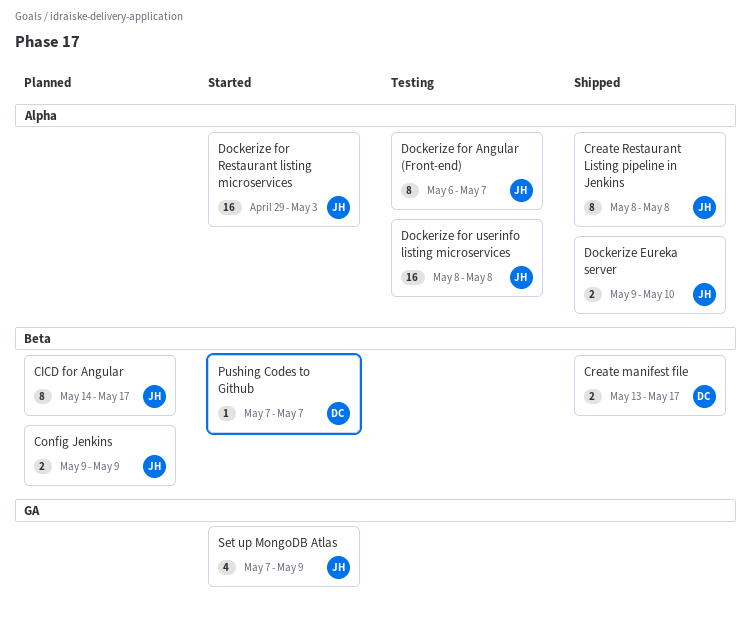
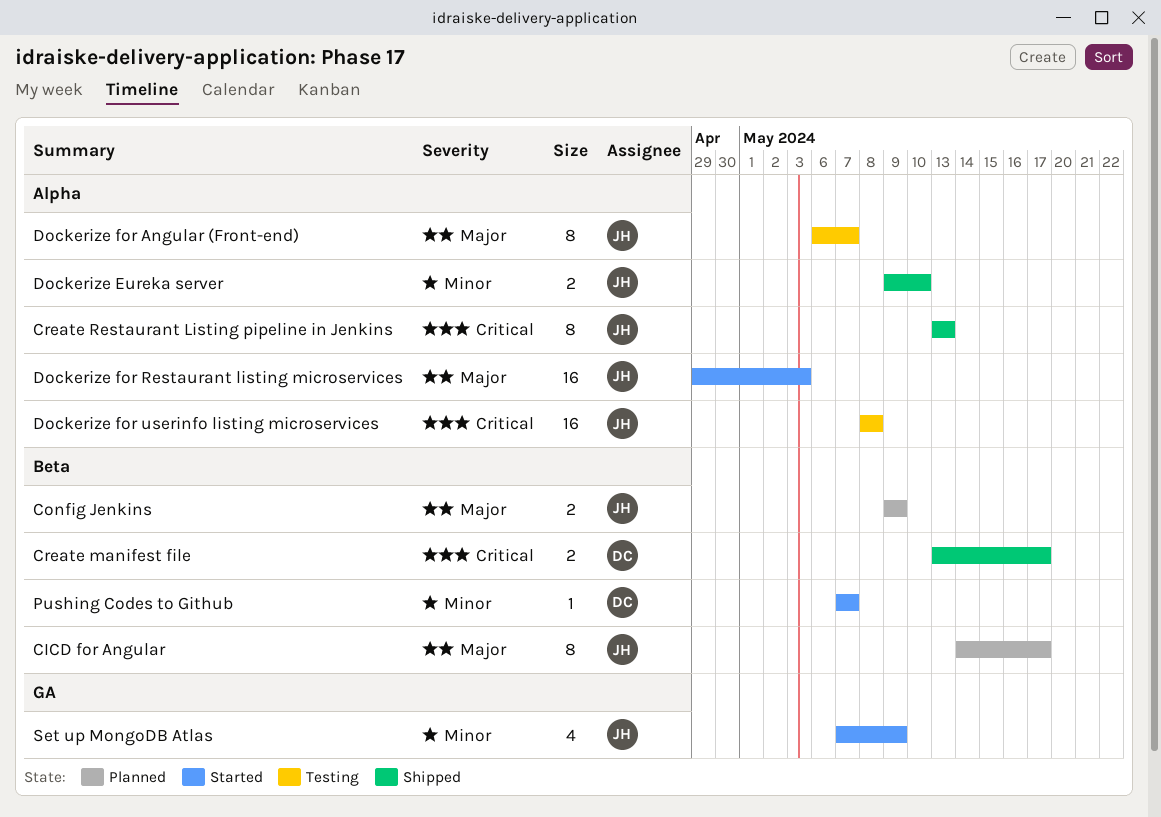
Create Restaurant Listing pipeline in Jenkins, start: May 8 -> May 13
Create Restaurant Listing pipeline in Jenkins, due: May 8 -> May 13

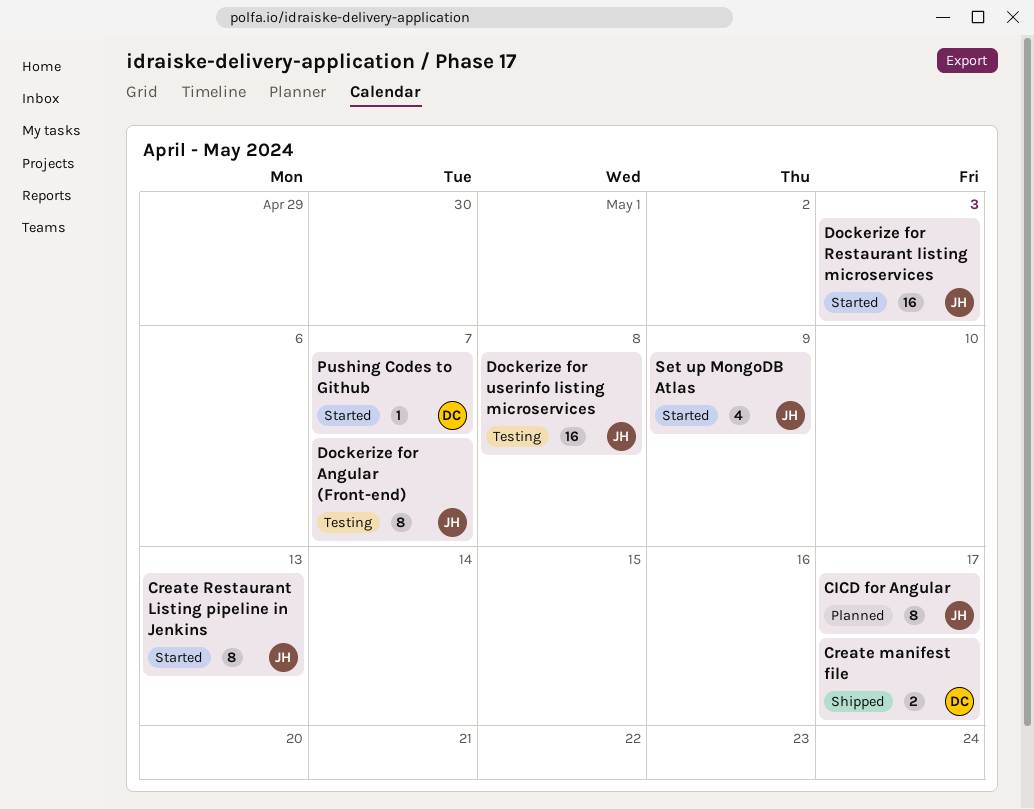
Config Jenkins: present -> none
Create Restaurant Listing pipeline in Jenkins, status: Shipped -> Started
Dockerize Eureka server: present -> none

